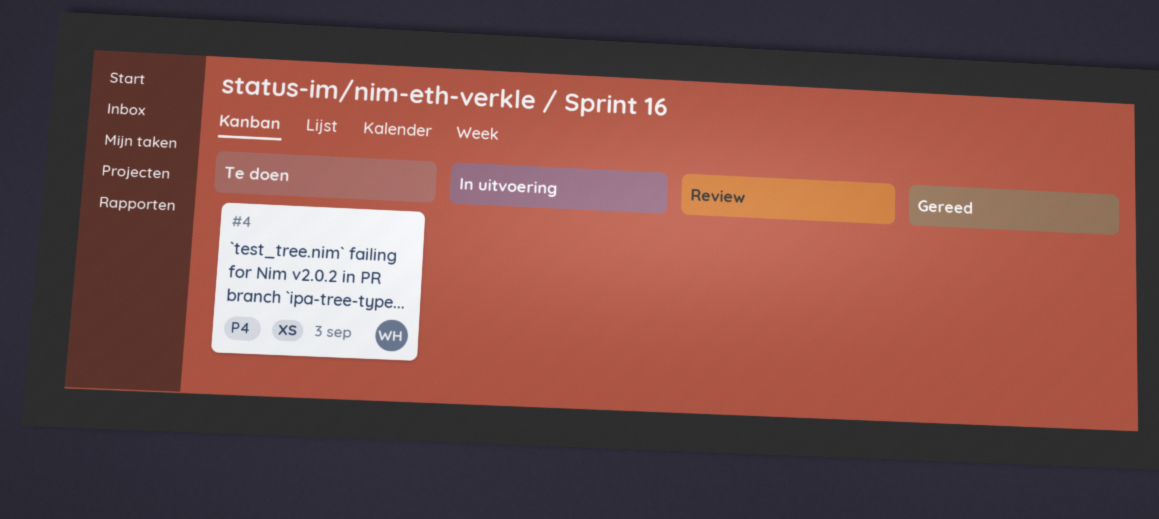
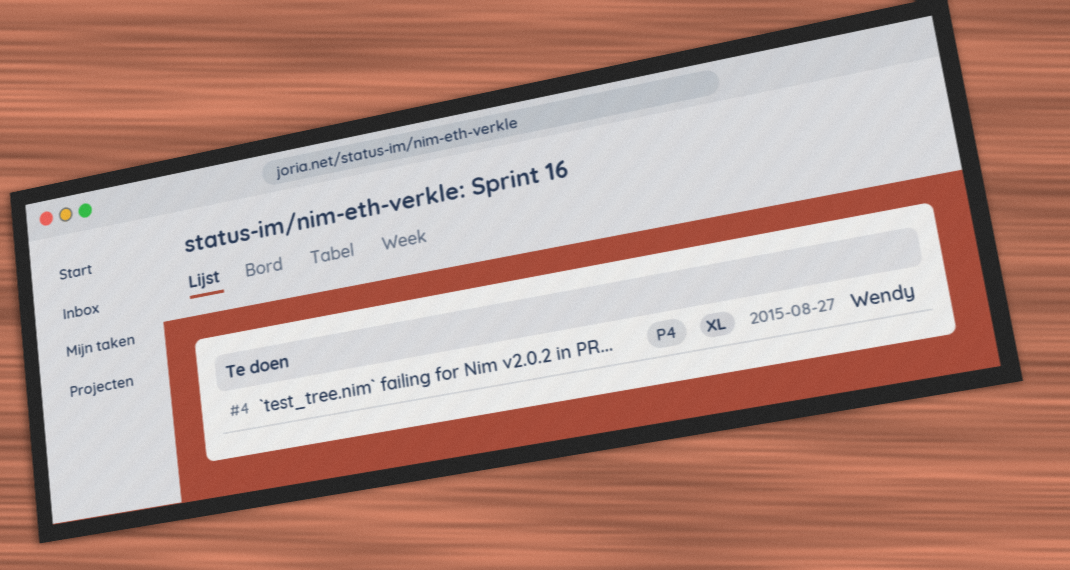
#4, estimate: XS -> XL
#4, due: Sep 3 -> Aug 27

